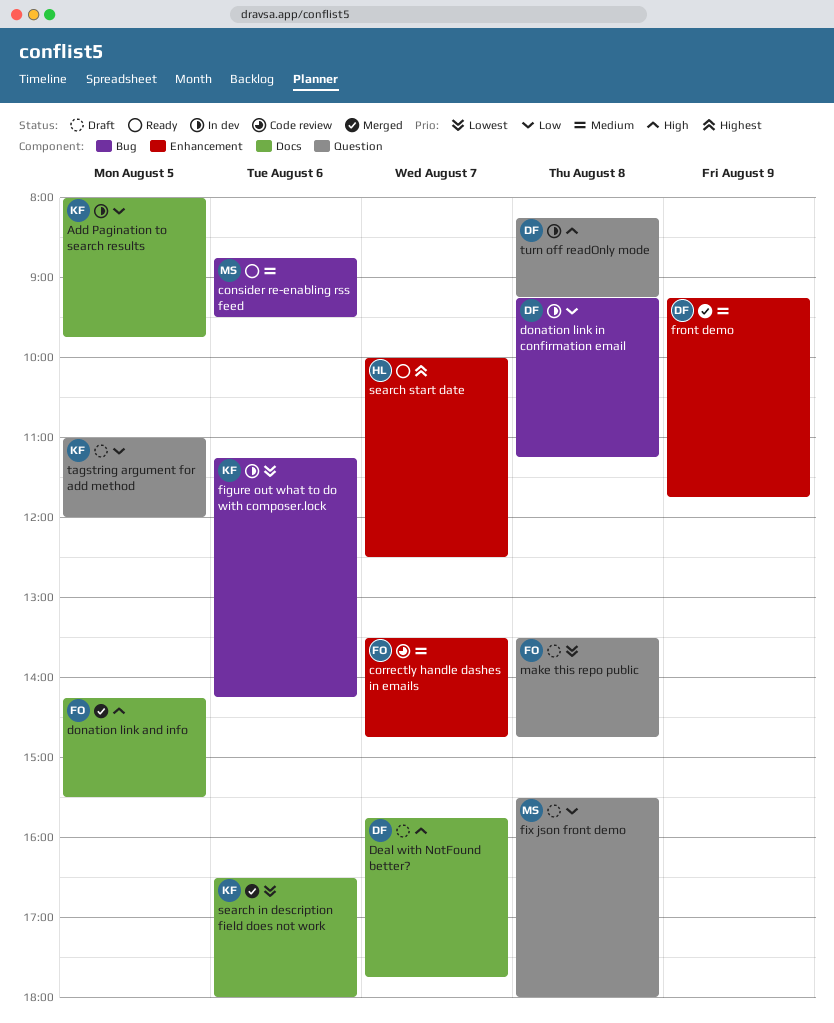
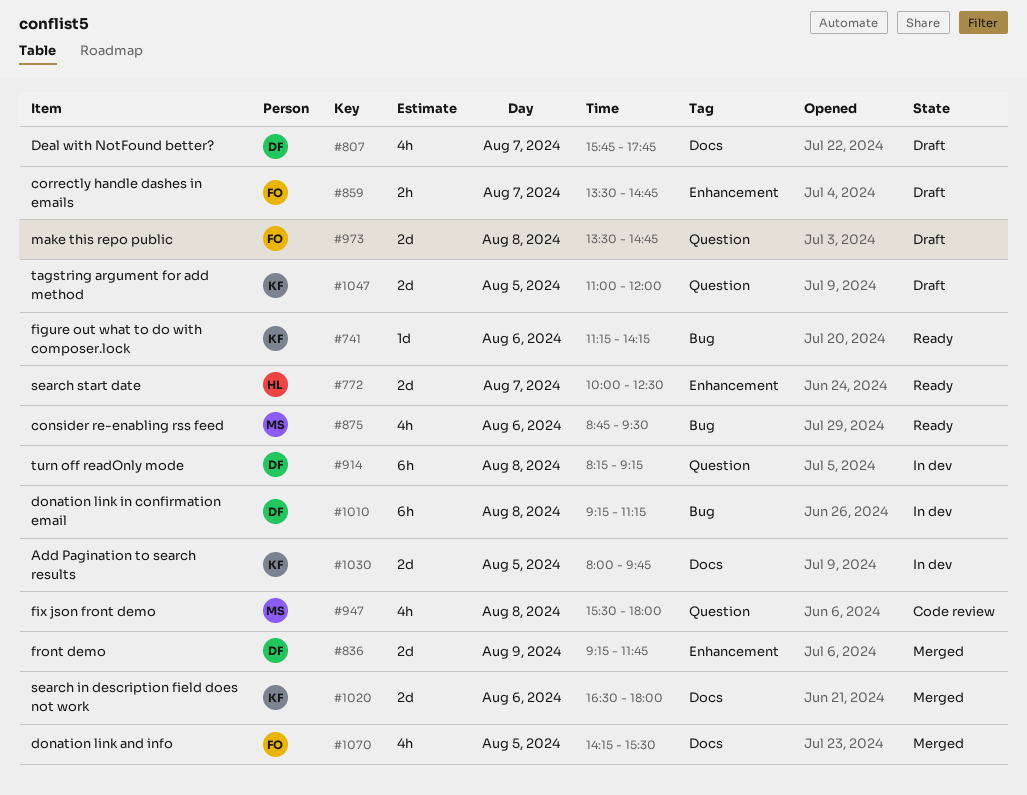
correctly handle dashes in emails, status: Code review -> Draft
figure out what to do with composer.lock, status: In dev -> Ready
fix json front demo, status: Draft -> Code review

